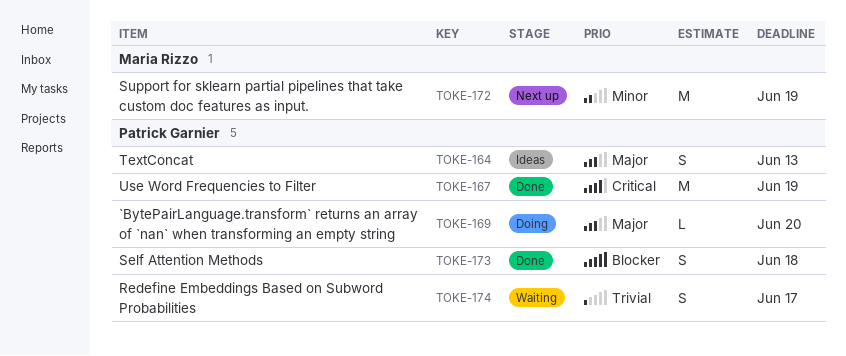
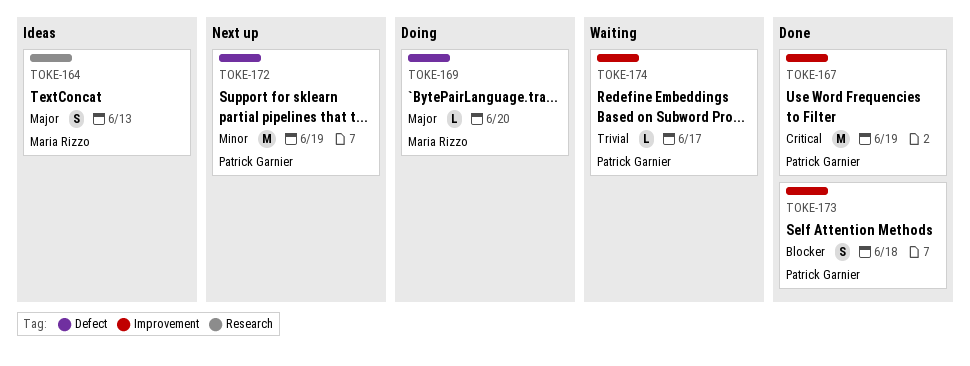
TOKE-164, owner: Patrick Garnier -> Maria Rizzo
TOKE-169, owner: Patrick Garnier -> Maria Rizzo
TOKE-172, owner: Maria Rizzo -> Patrick Garnier
TOKE-174, estimate: S -> L

